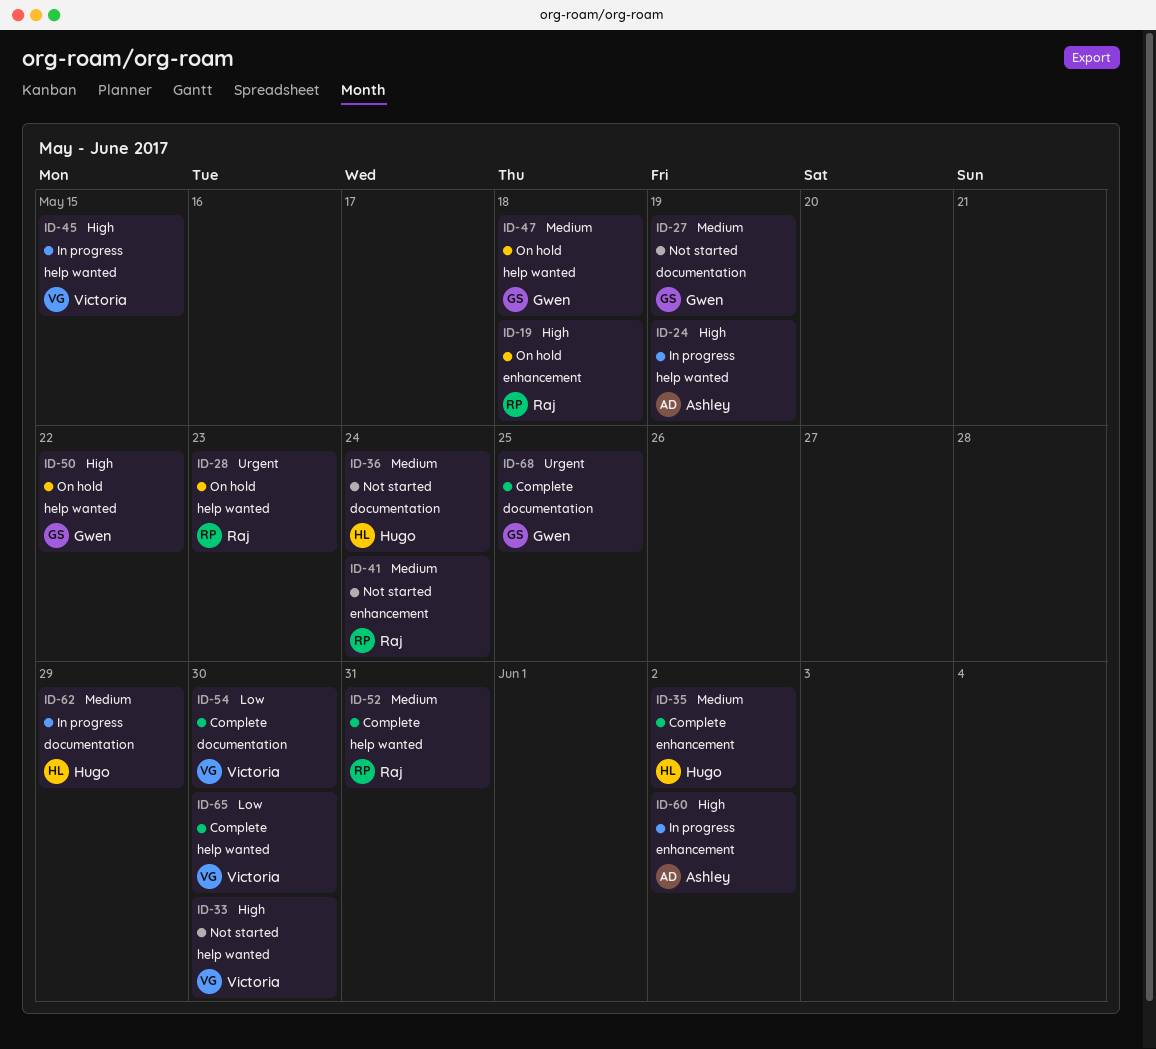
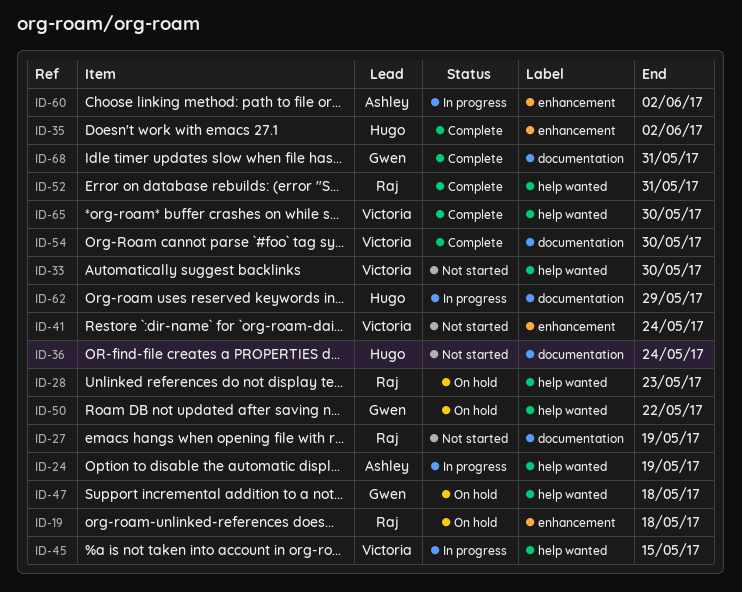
ID-27, owner: Gwen -> Raj
ID-41, owner: Raj -> Victoria
ID-68, due: May 25 -> May 31

